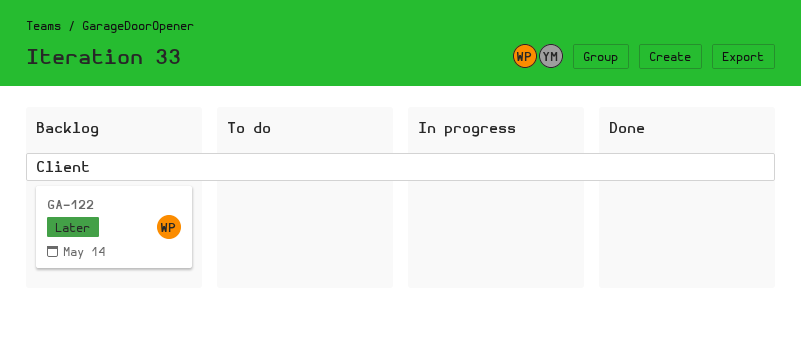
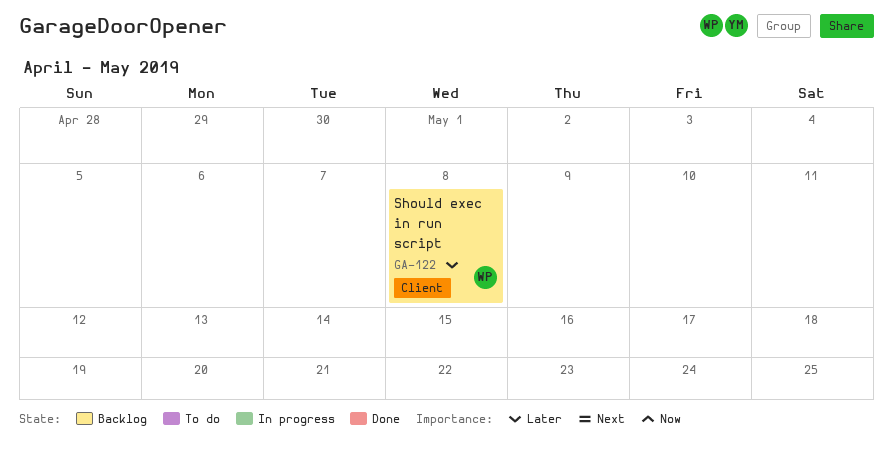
GA-122, due: May 14 -> May 8

